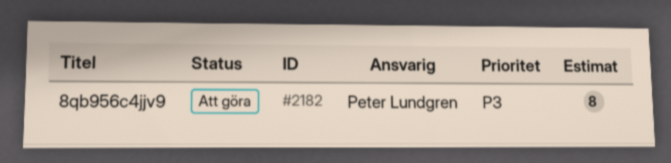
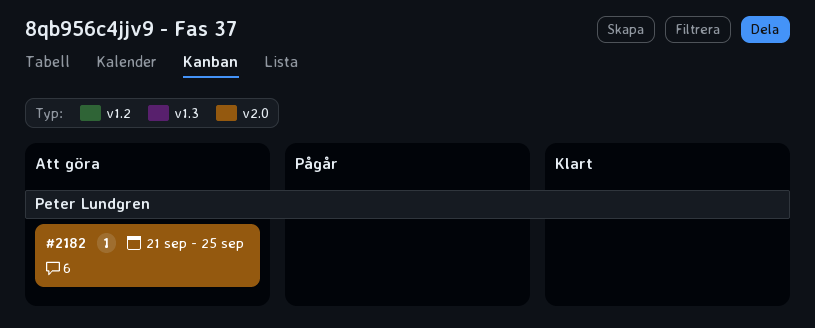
#2182, estimate: 8 -> 1

